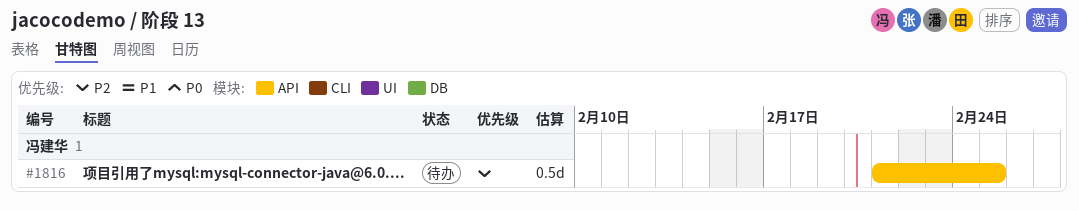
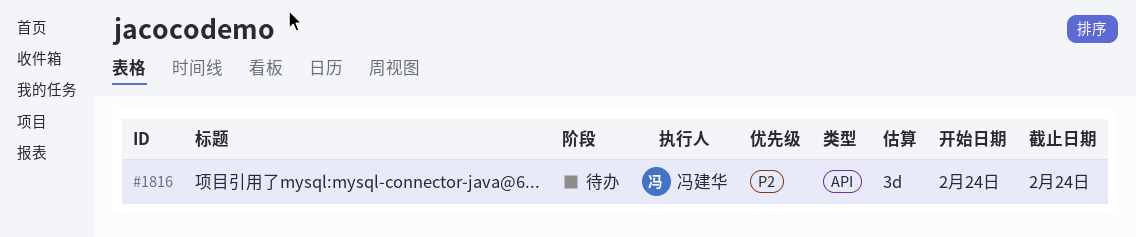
#1816, estimate: 0.5d -> 3d
#1816, start: Feb 21 -> Feb 24
#1816, due: Feb 25 -> Feb 24

